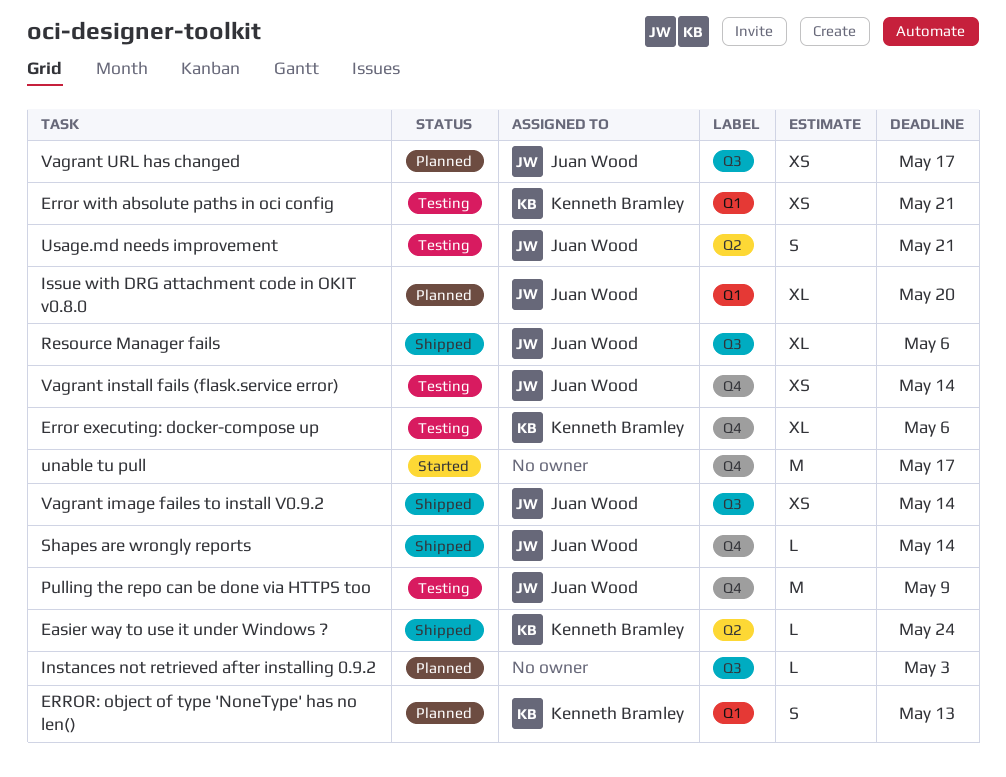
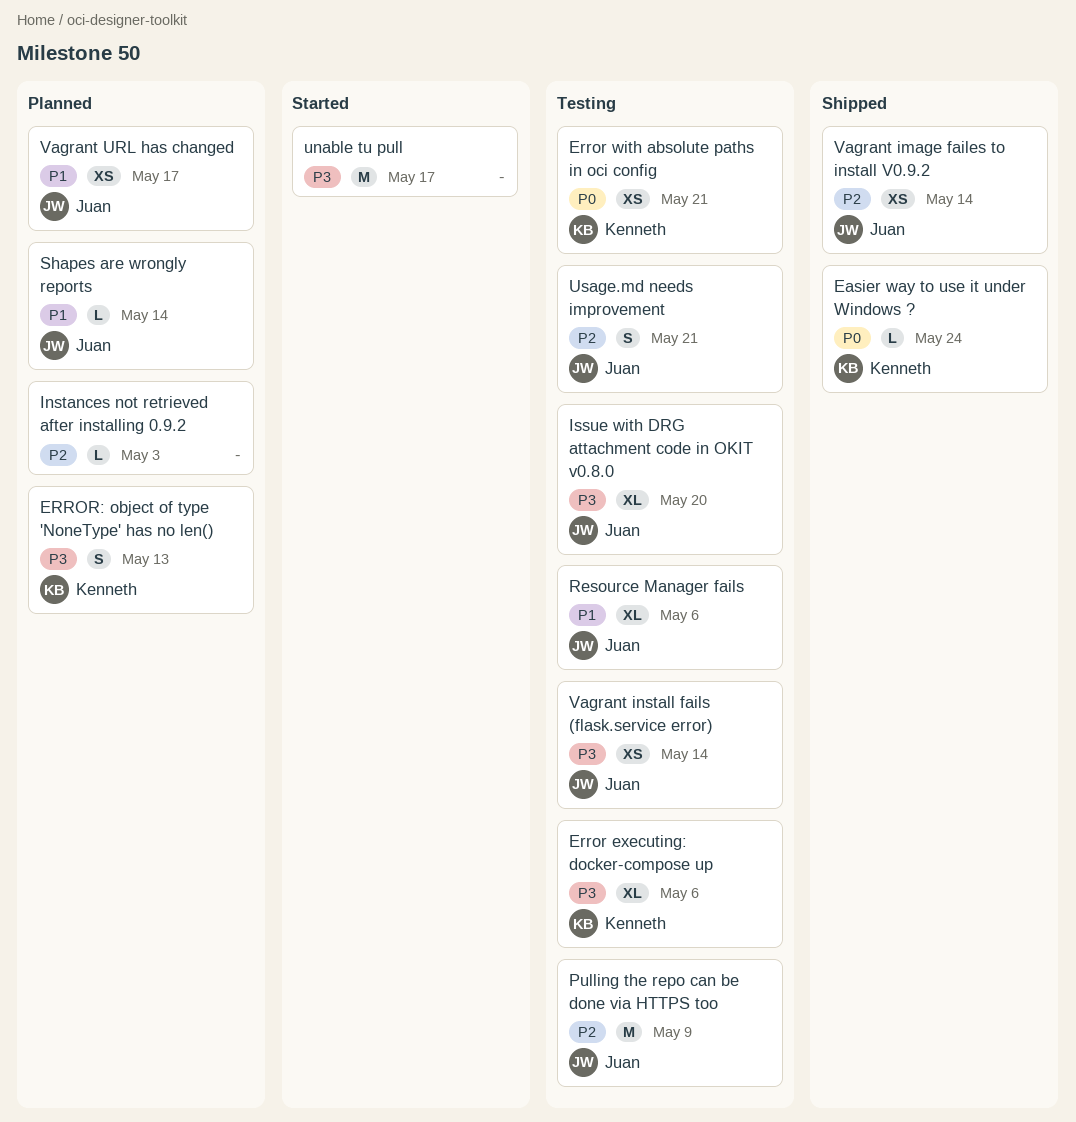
Issue with DRG attachment code in OKIT v0.8.0, status: Planned -> Testing
Resource Manager fails, status: Shipped -> Testing
Shapes are wrongly reports, status: Shipped -> Planned

